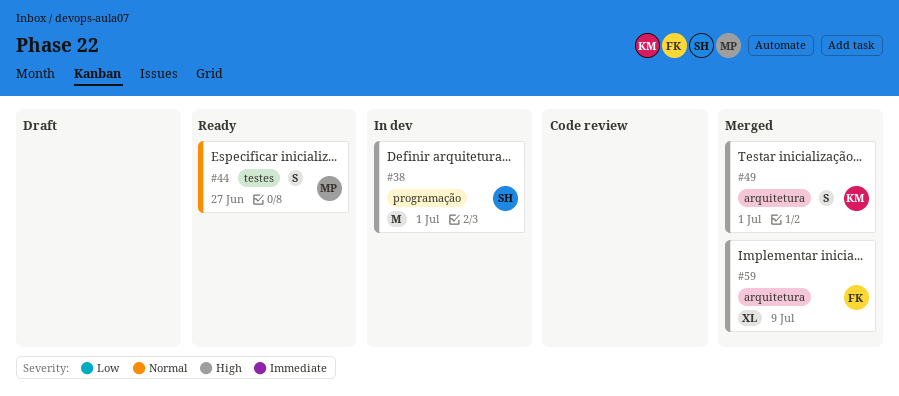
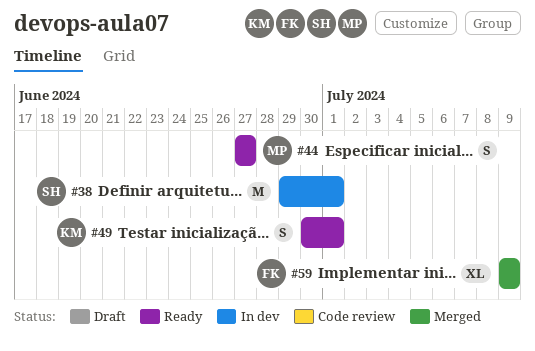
#49, status: Merged -> Ready

